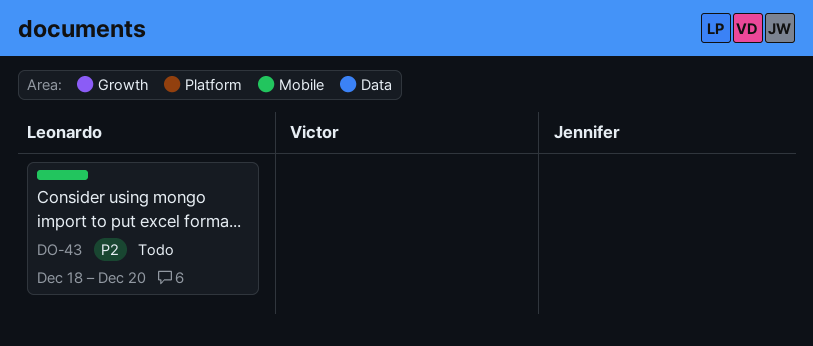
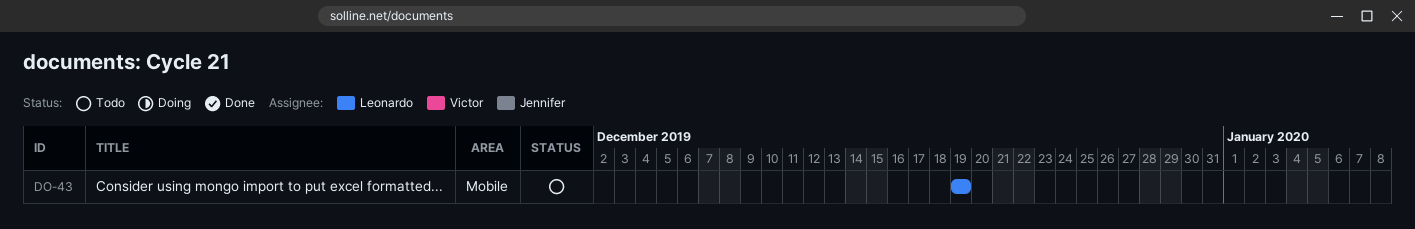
DO-43, start: Dec 18 -> Dec 19
DO-43, due: Dec 20 -> Dec 19

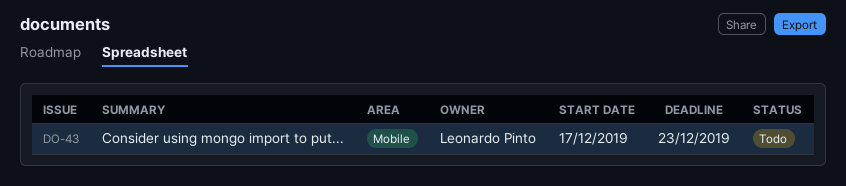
DO-43, start: Dec 19 -> Dec 17
DO-43, due: Dec 19 -> Dec 23

